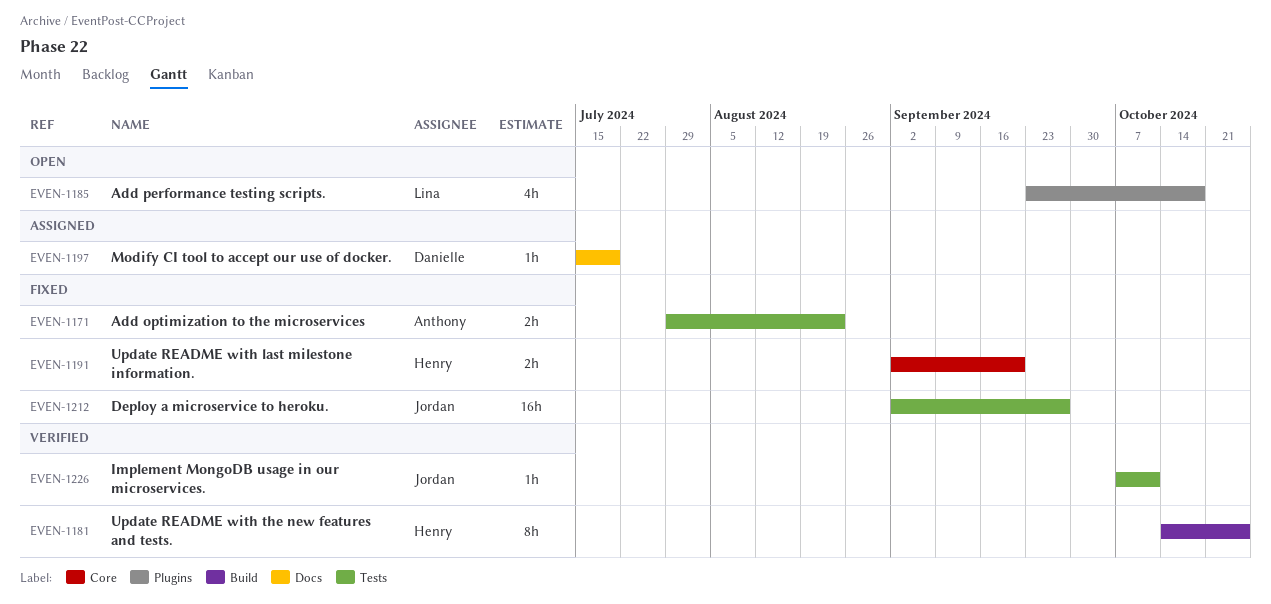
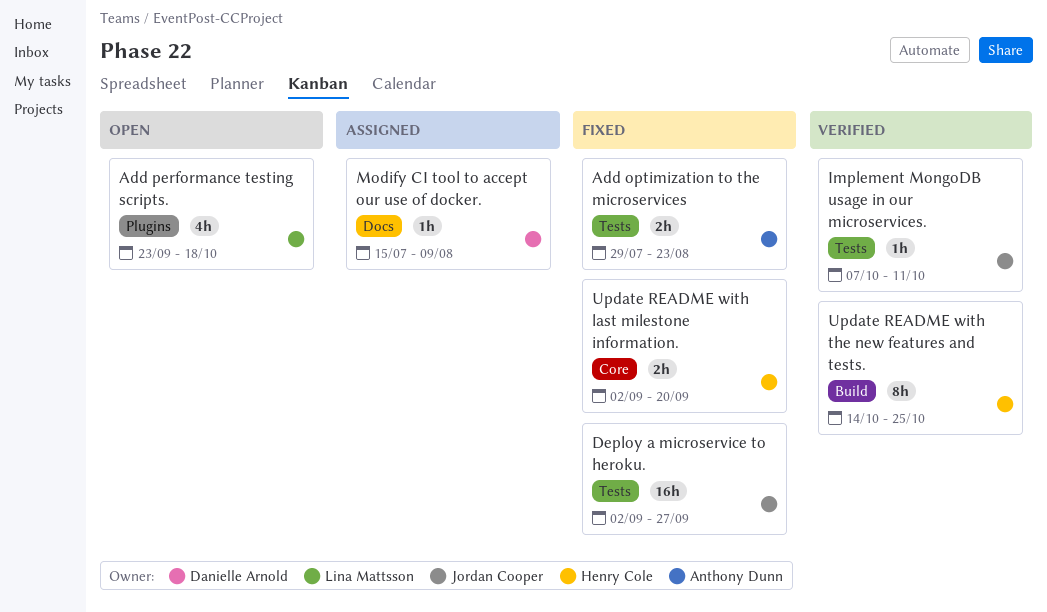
Modify CI tool to accept our use of docker., due: Jul 19 -> Aug 9

